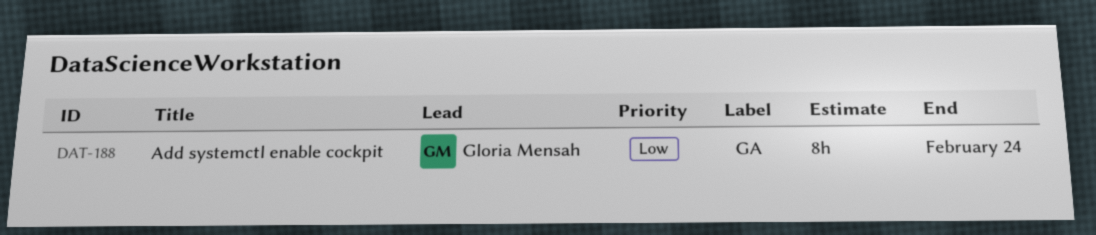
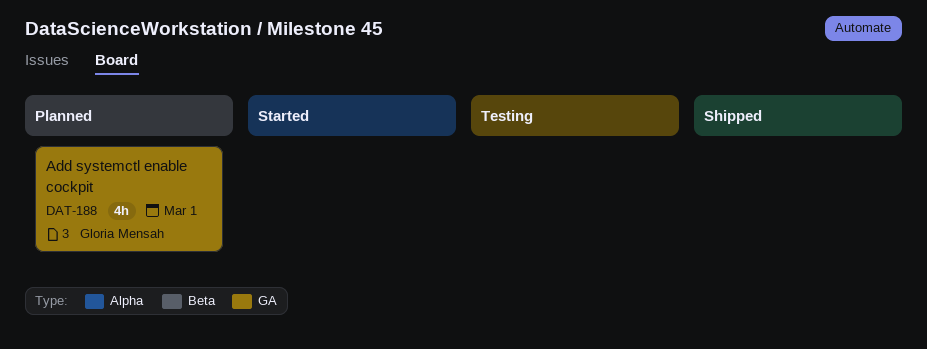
DAT-188, estimate: 8h -> 4h
DAT-188, due: Feb 24 -> Mar 1

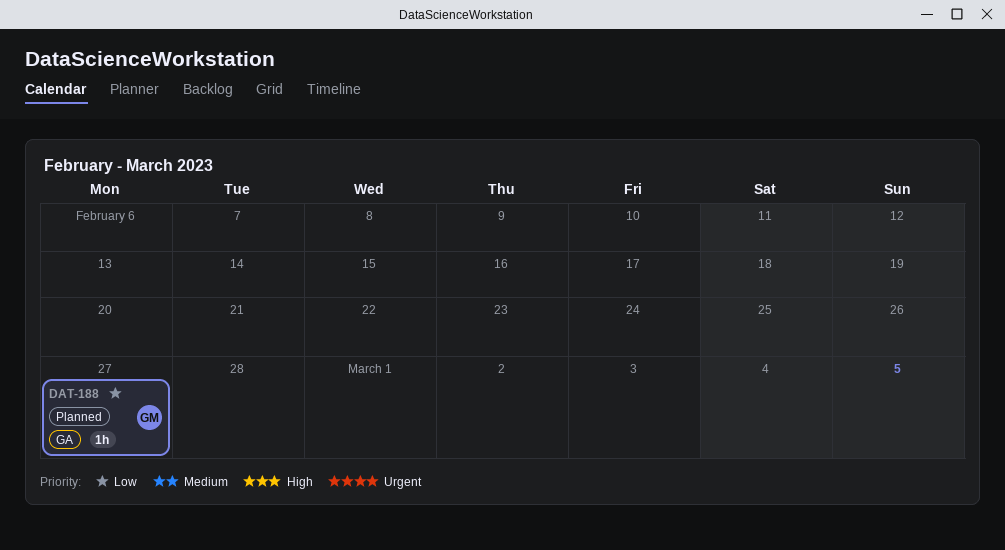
DAT-188, estimate: 4h -> 1h
DAT-188, due: Mar 1 -> Feb 27

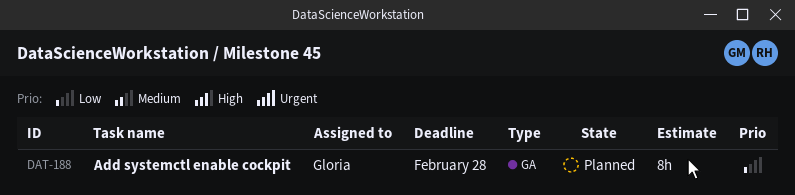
DAT-188, estimate: 1h -> 8h
DAT-188, due: Feb 27 -> Feb 28

